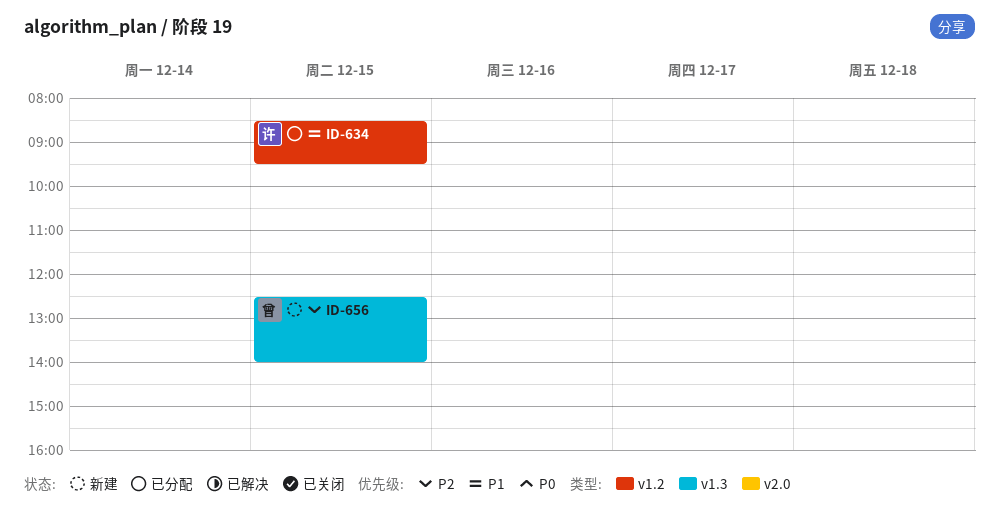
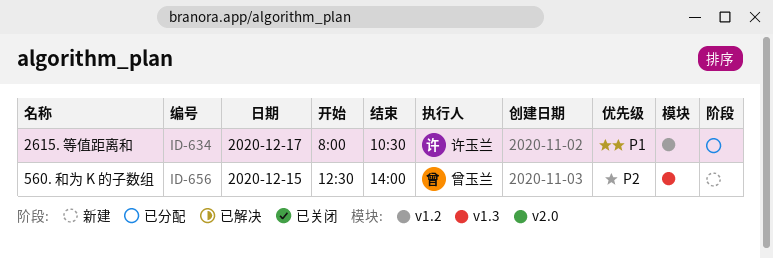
ID-634, day: Dec 15 -> Dec 17
ID-634, begins: 08:30 -> 08:00
ID-634, ends: 09:30 -> 10:30

